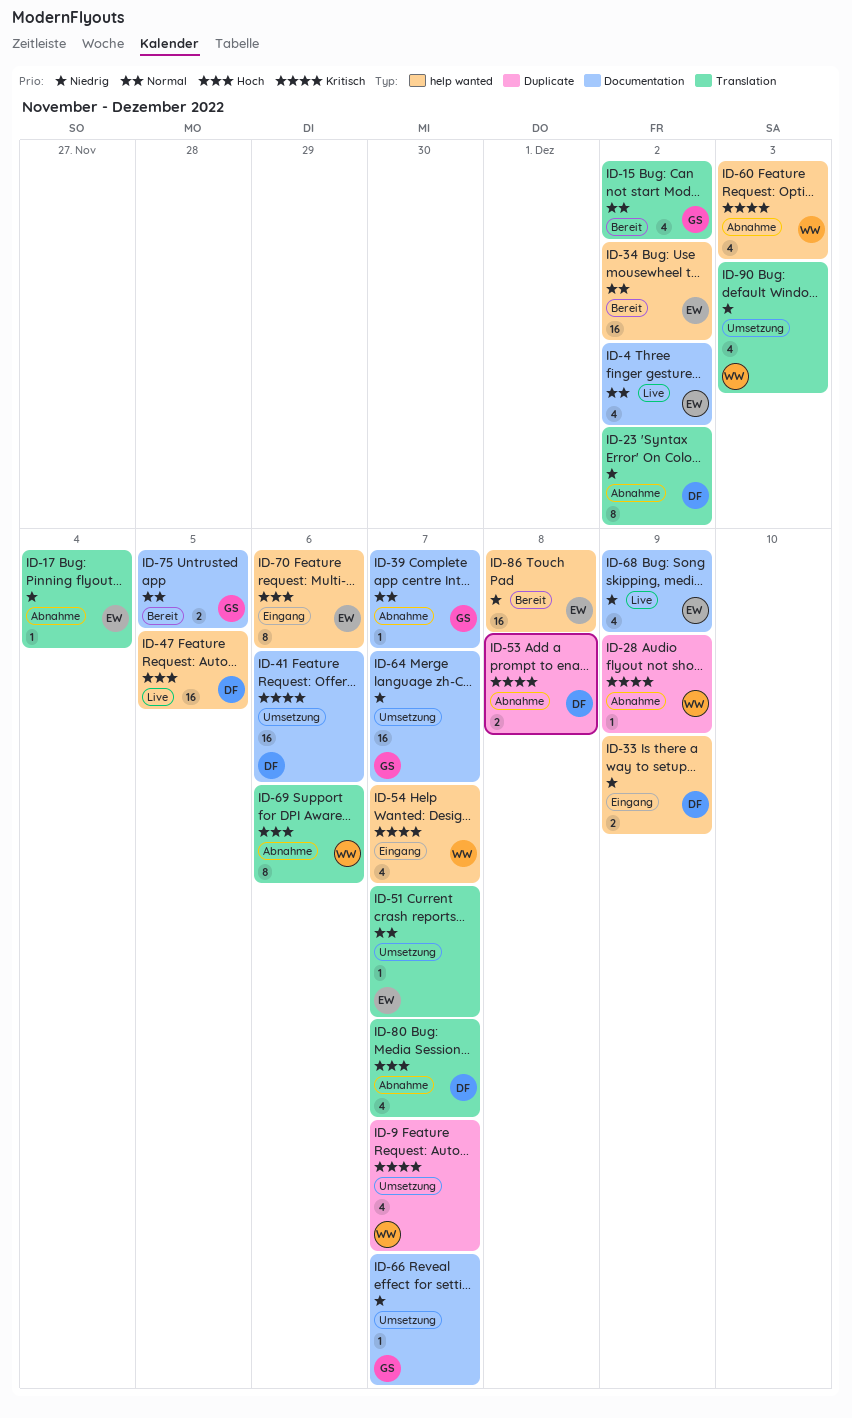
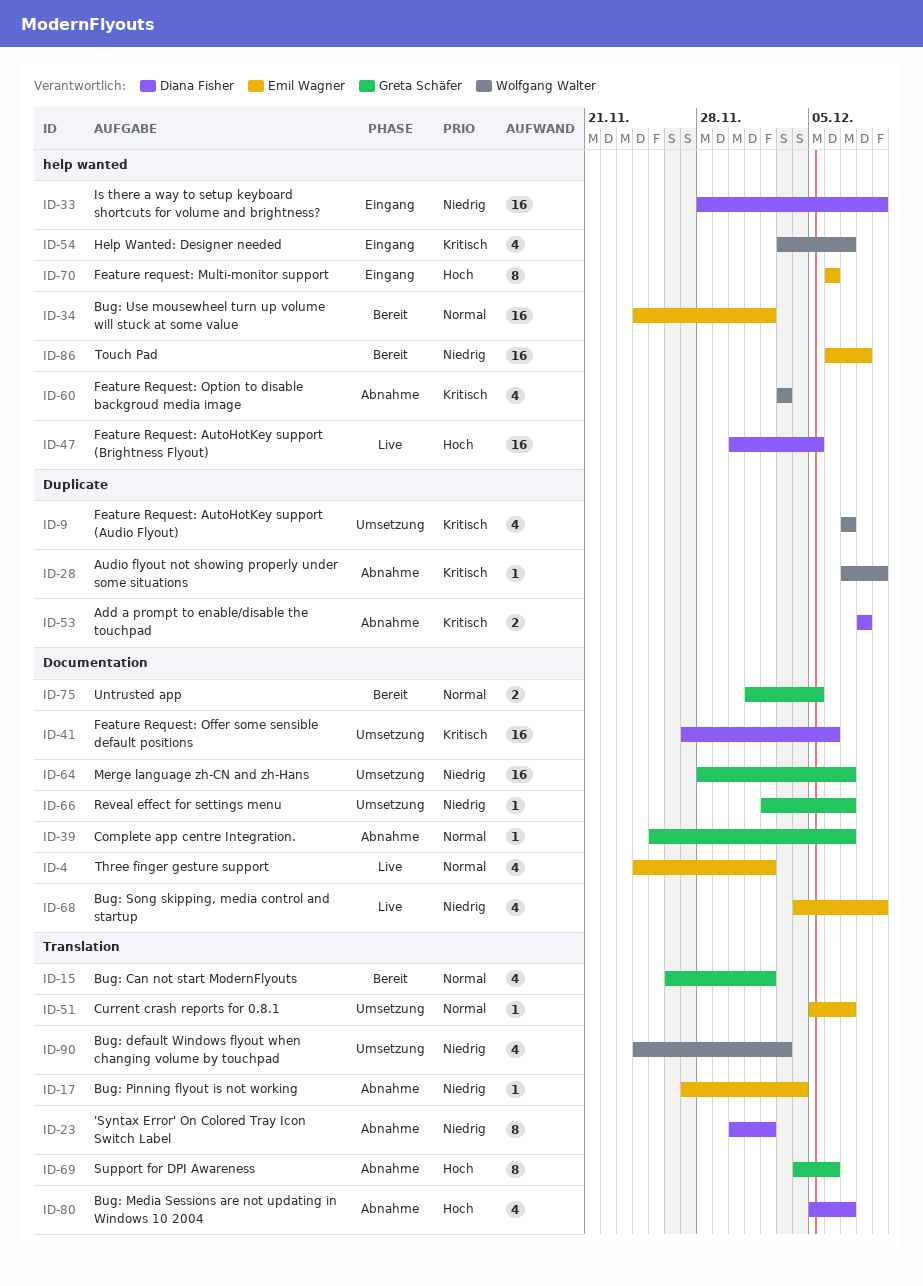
ID-33, estimate: 2 -> 16
ID-69, owner: Wolfgang Walter -> Greta Schäfer

